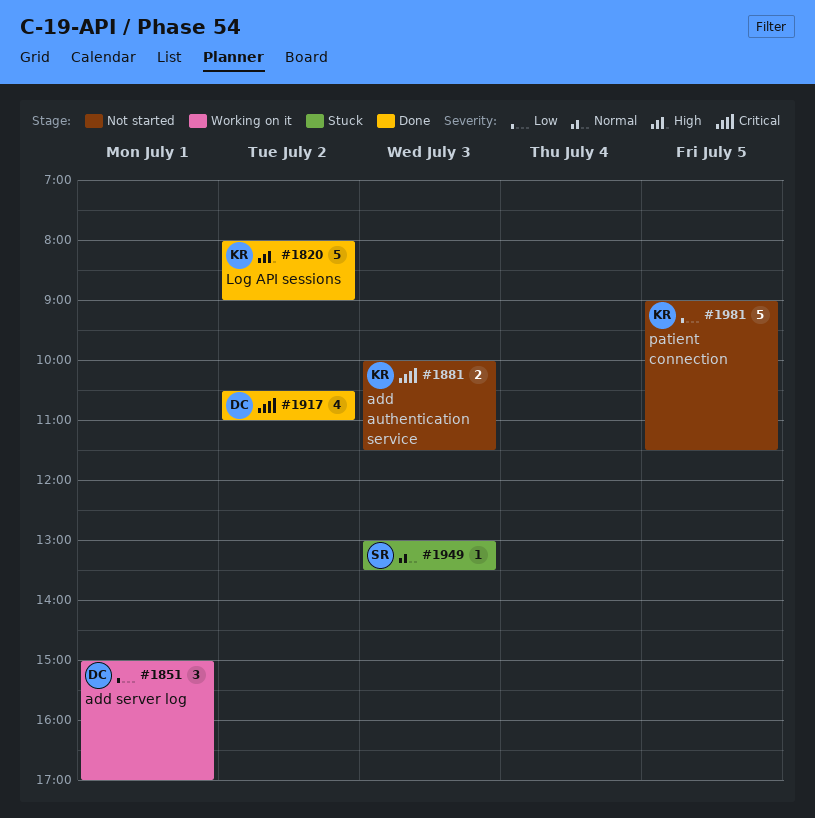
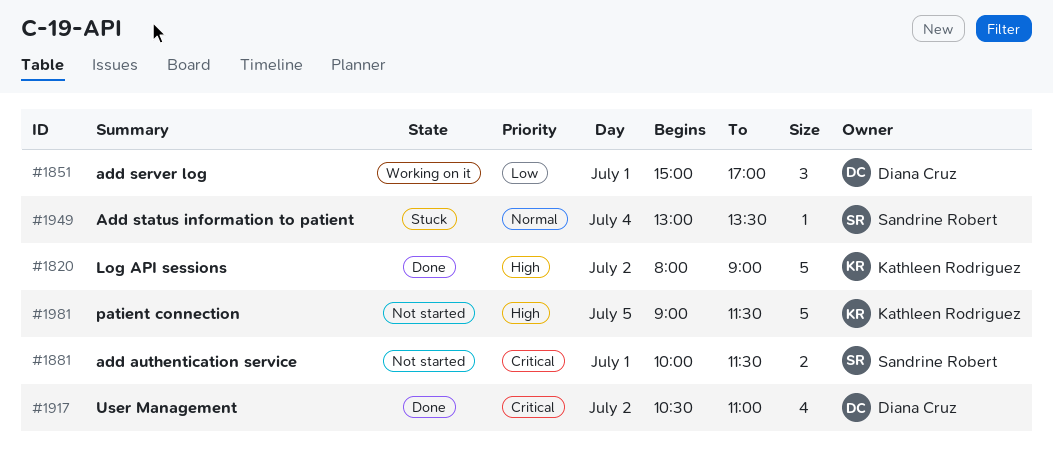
#1881, owner: Kathleen Rodriguez -> Sandrine Robert
#1881, day: Jul 3 -> Jul 1
#1949, day: Jul 3 -> Jul 4
#1981, priority: Low -> High

